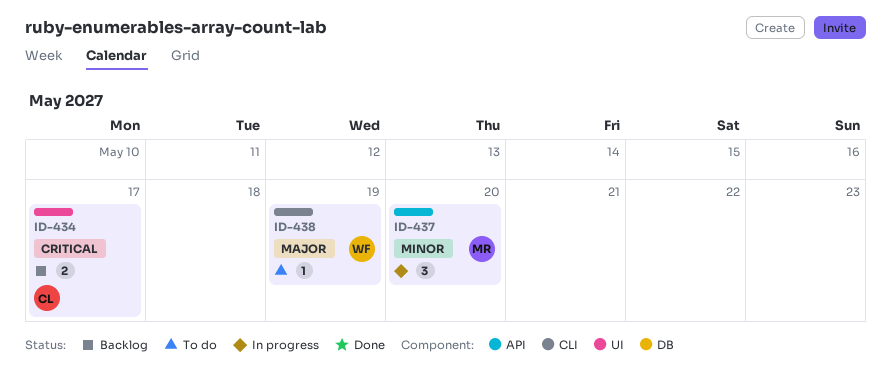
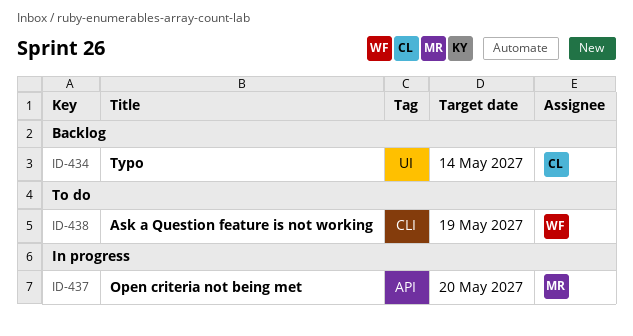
ID-434, due: May 17 -> May 14

